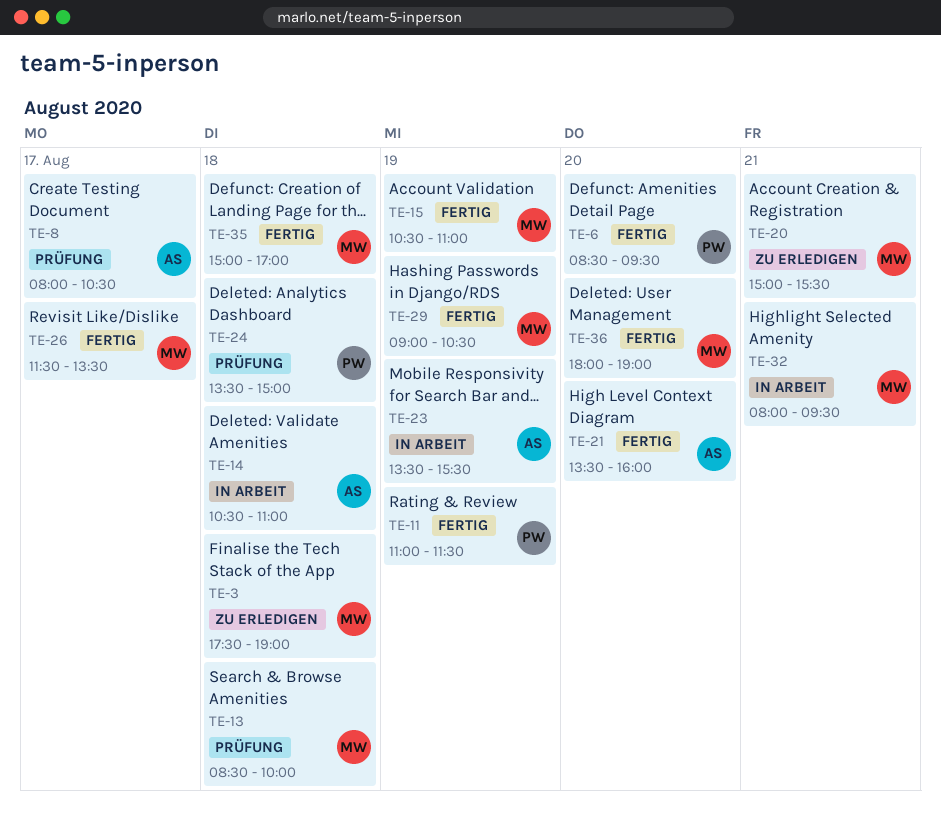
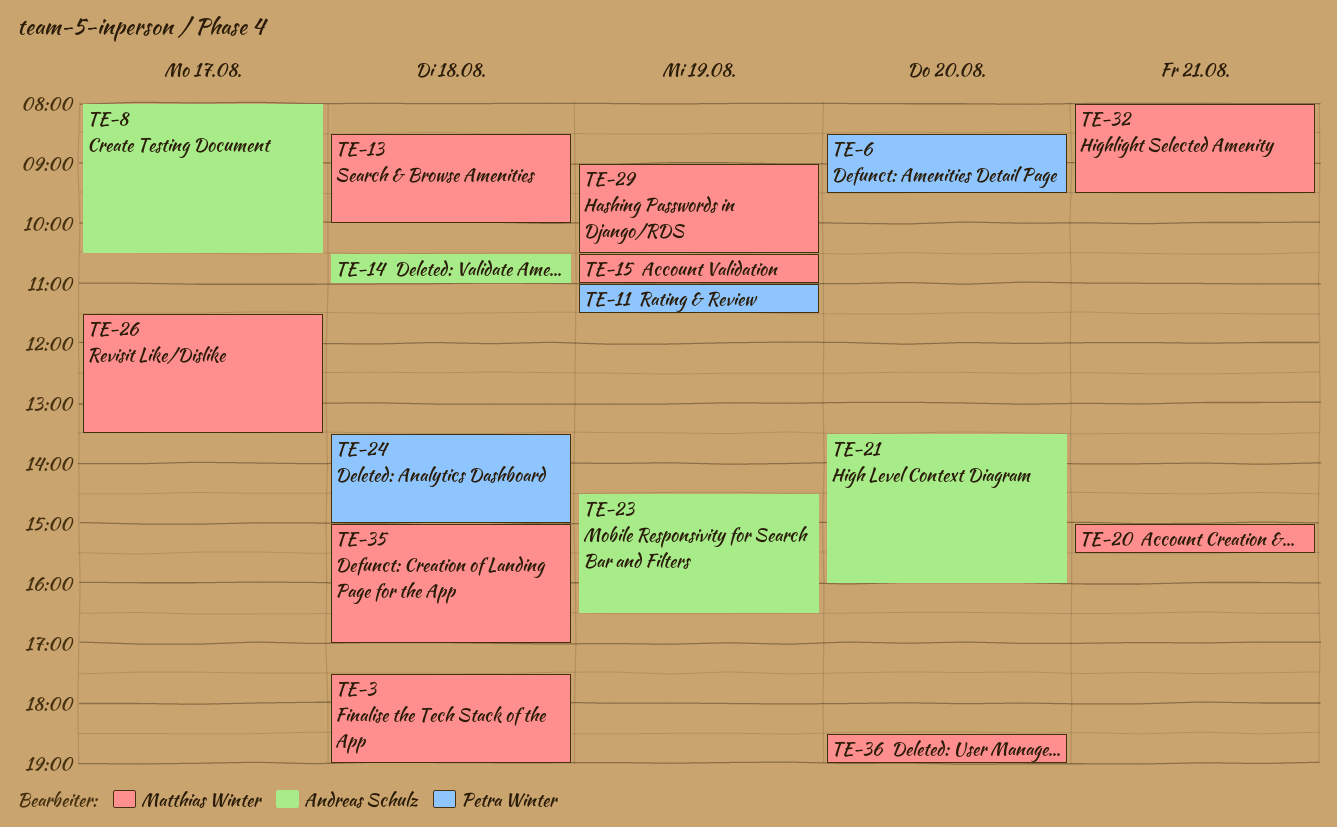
TE-23, begins: 13:30 -> 14:30
TE-23, ends: 15:30 -> 16:30
TE-36, begins: 18:00 -> 18:30

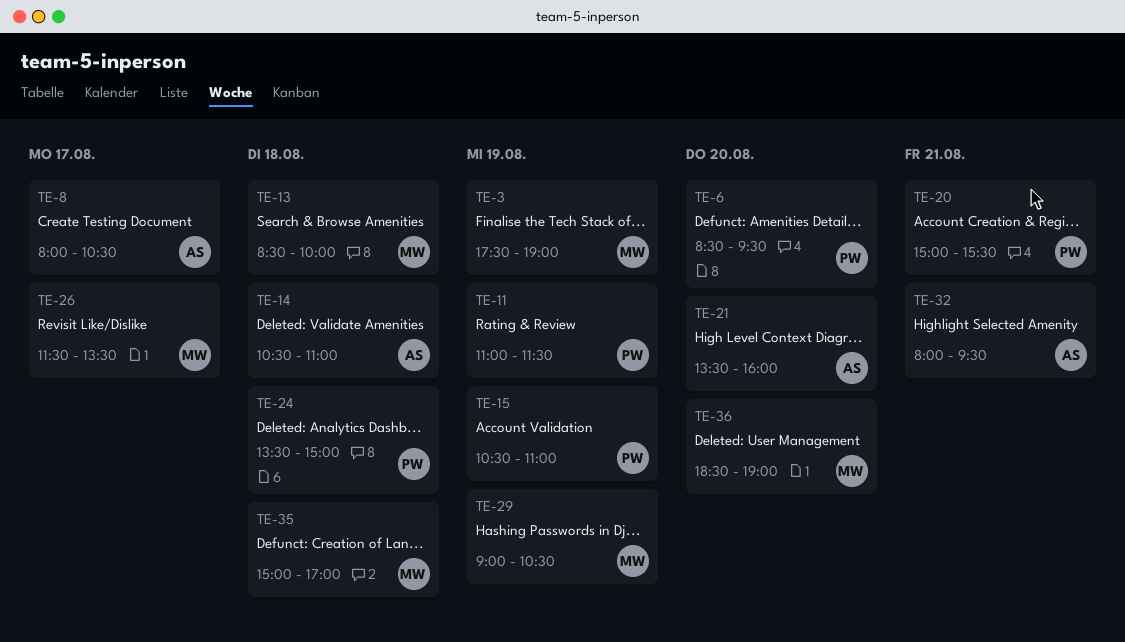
TE-3, day: Aug 18 -> Aug 19
TE-15, owner: Matthias Winter -> Petra Winter
TE-20, owner: Matthias Winter -> Petra Winter
TE-23: present -> none
TE-32, owner: Matthias Winter -> Andreas Schulz

